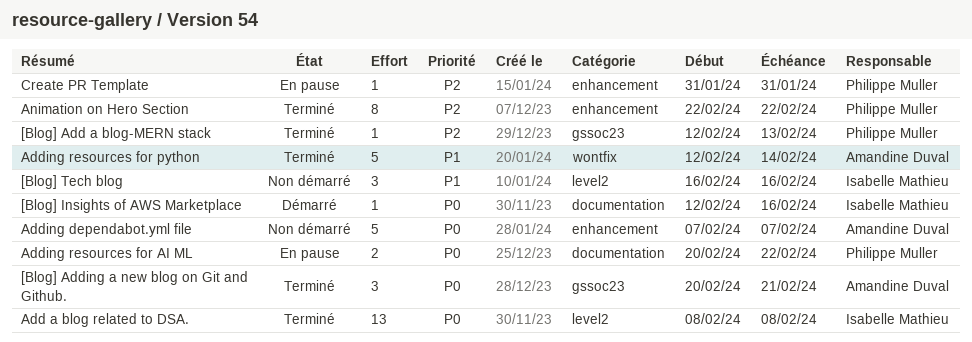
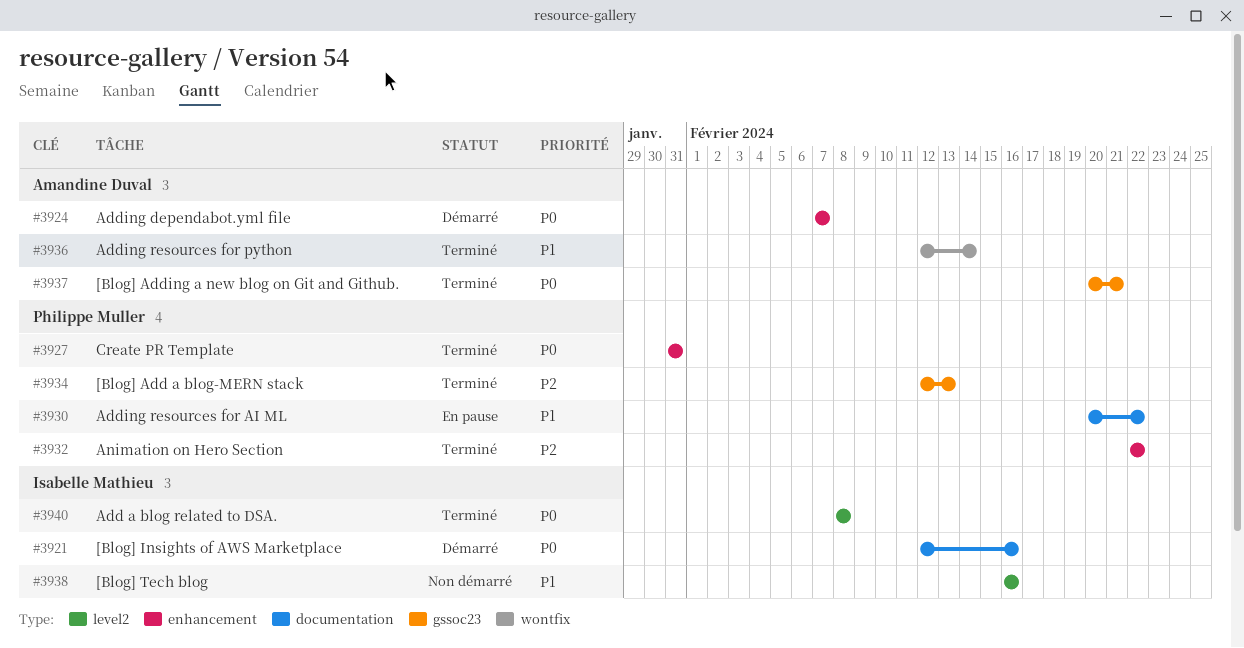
Adding dependabot.yml file, status: Non démarré -> Démarré
Adding resources for AI ML, priority: P0 -> P1
Create PR Template, status: En pause -> Terminé
Create PR Template, priority: P2 -> P0

